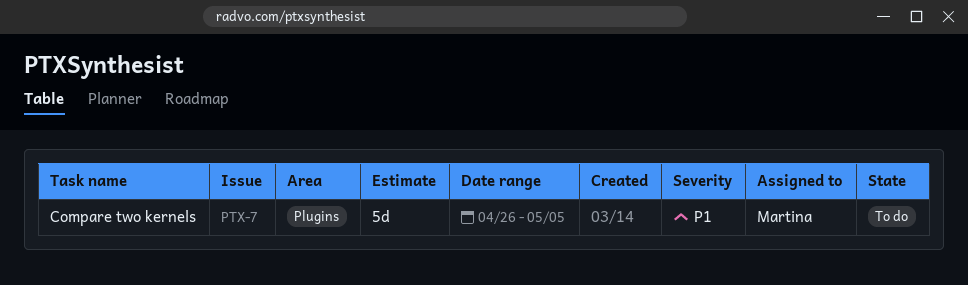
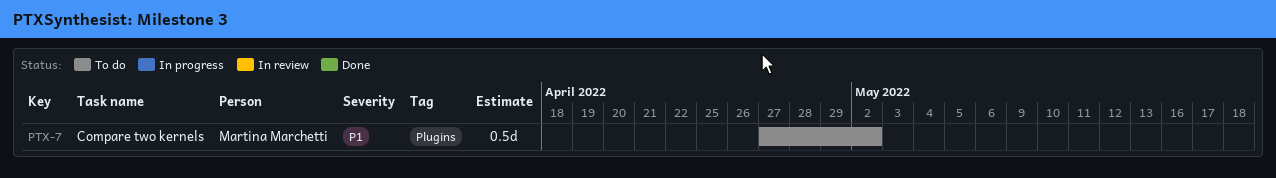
PTX-7, estimate: 5d -> 0.5d
PTX-7, start: Apr 26 -> Apr 27
PTX-7, due: May 5 -> May 2

